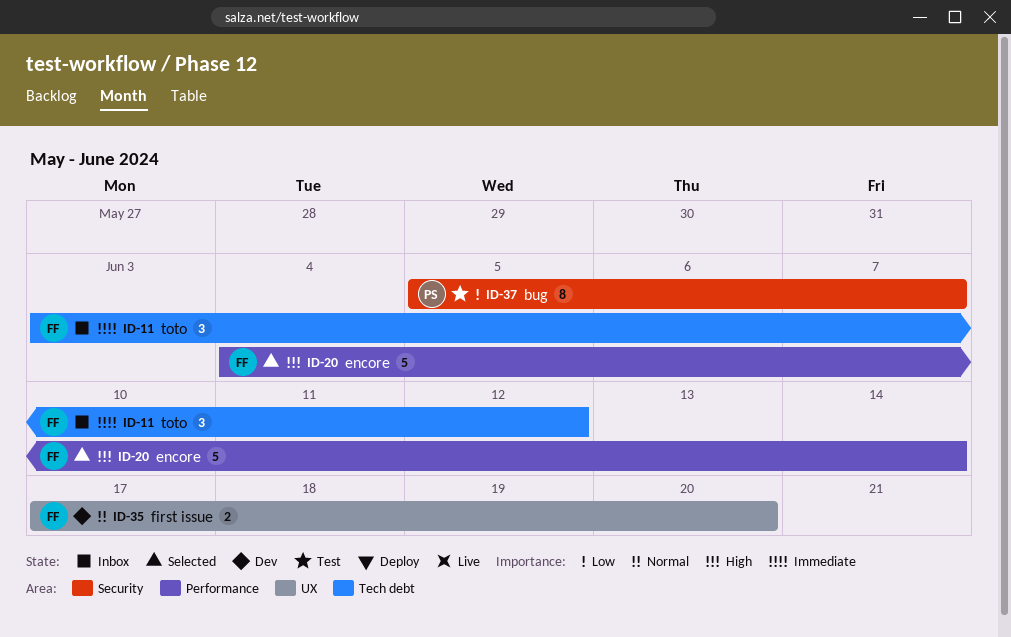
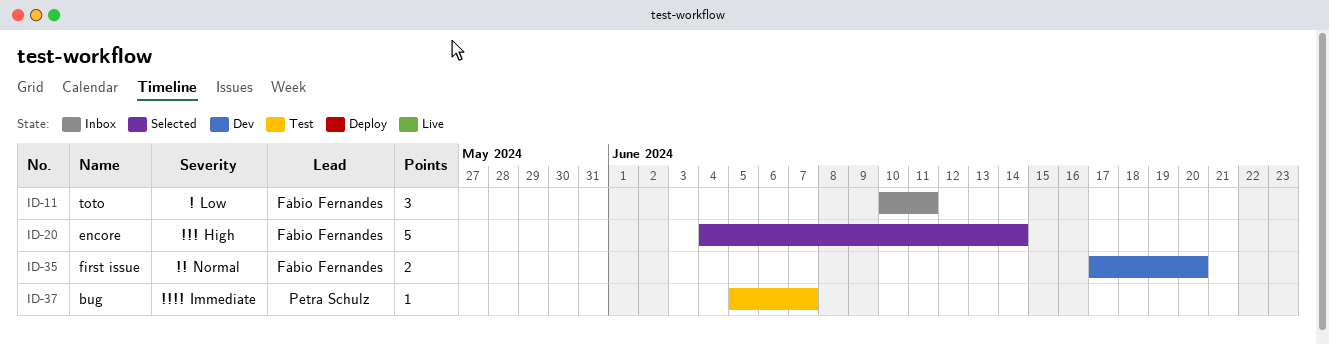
ID-11, priority: Immediate -> Low
ID-11, start: Jun 3 -> Jun 10
ID-11, due: Jun 12 -> Jun 11
ID-37, priority: Low -> Immediate
ID-37, estimate: 8 -> 1

